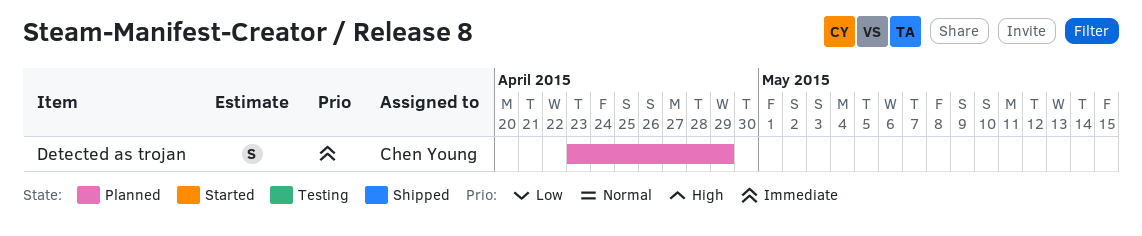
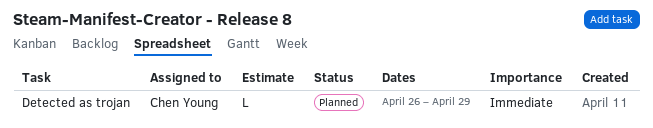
Detected as trojan, estimate: S -> L
Detected as trojan, start: Apr 23 -> Apr 26

